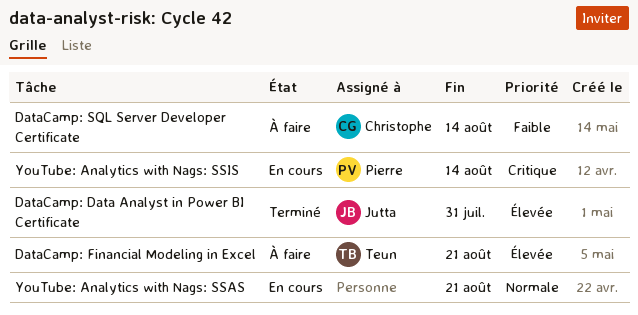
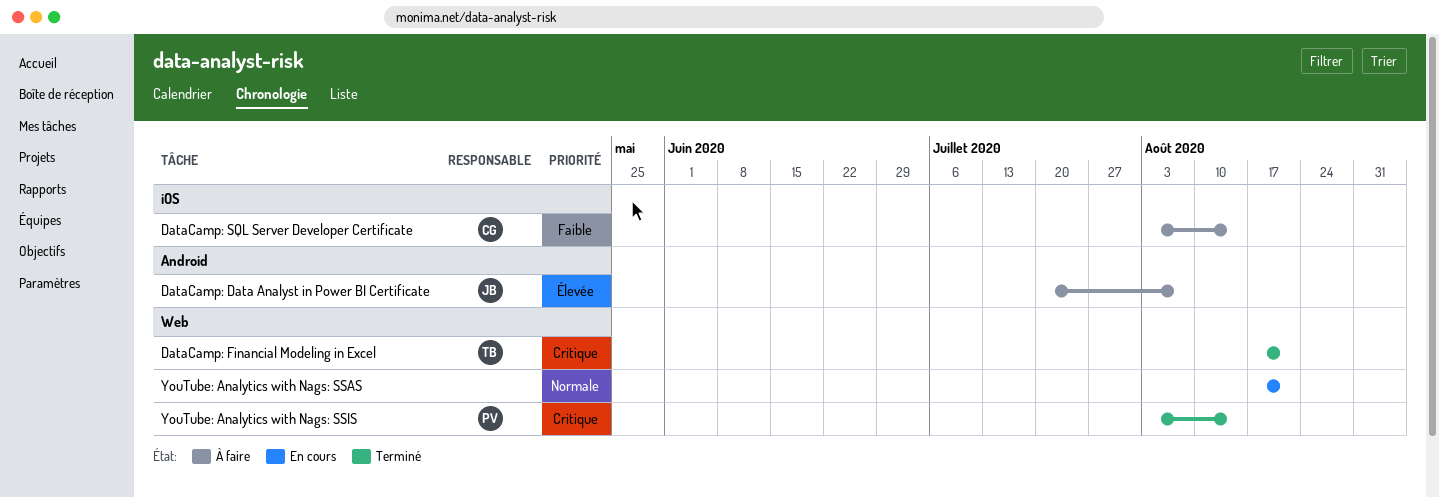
DataCamp: Data Analyst in Power BI Certificate, status: Terminé -> À faire
DataCamp: Data Analyst in Power BI Certificate, due: Jul 31 -> Aug 7
DataCamp: Financial Modeling in Excel, status: À faire -> Terminé
DataCamp: Financial Modeling in Excel, priority: Élevée -> Critique
YouTube: Analytics with Nags: SSIS, status: En cours -> Terminé

